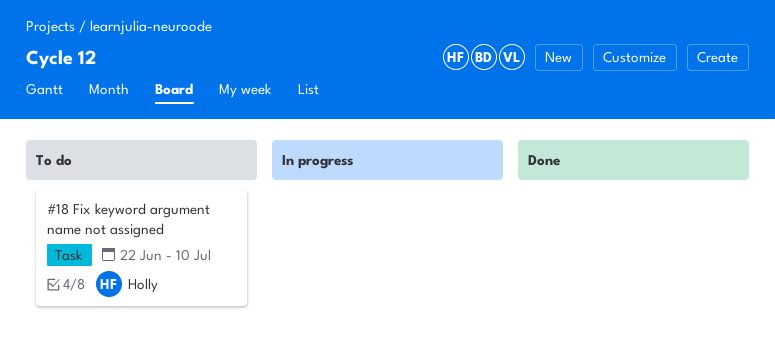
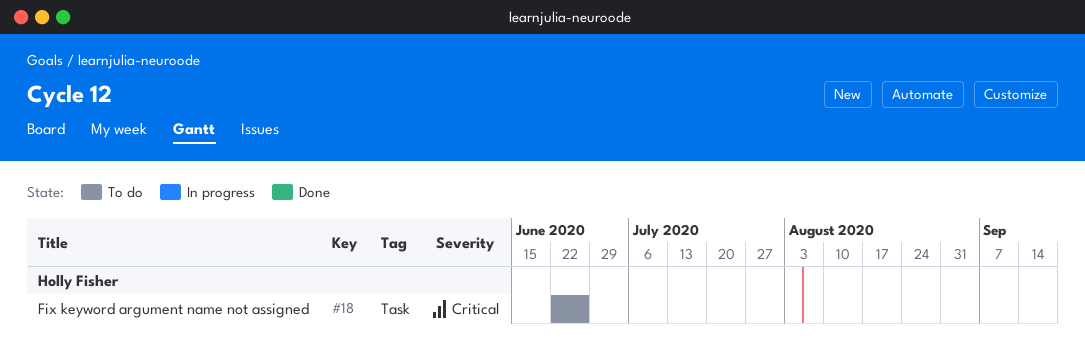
#18, due: Jul 10 -> Jun 26

